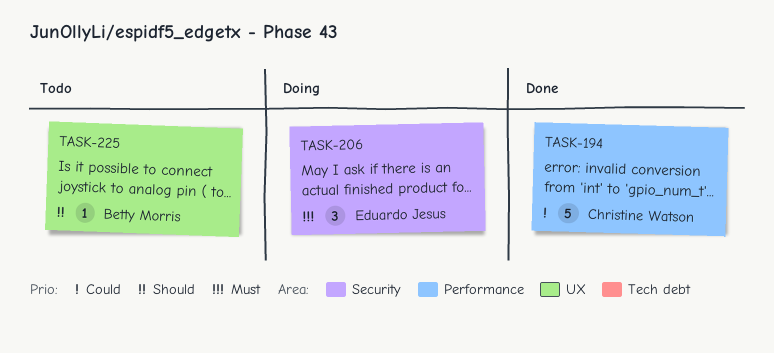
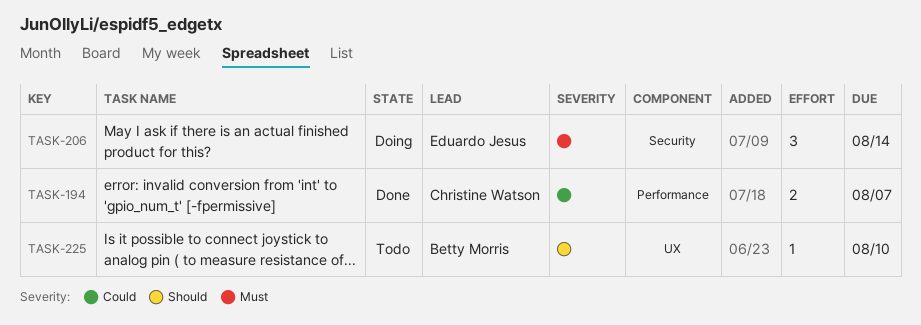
TASK-194, estimate: 5 -> 2

